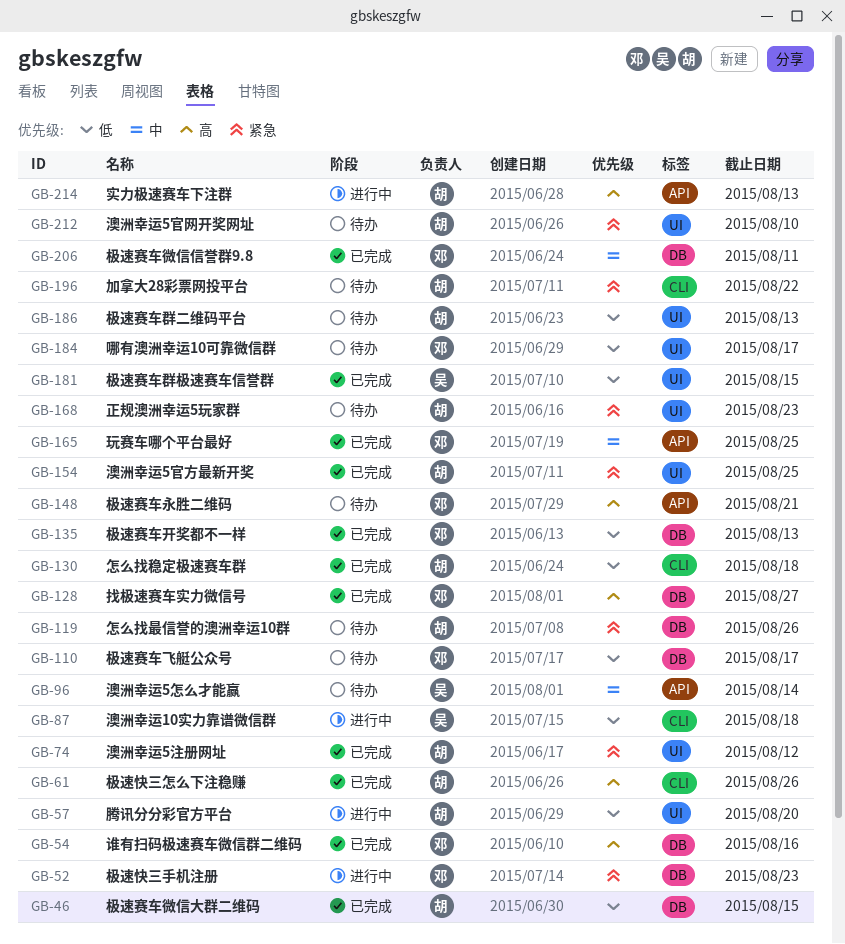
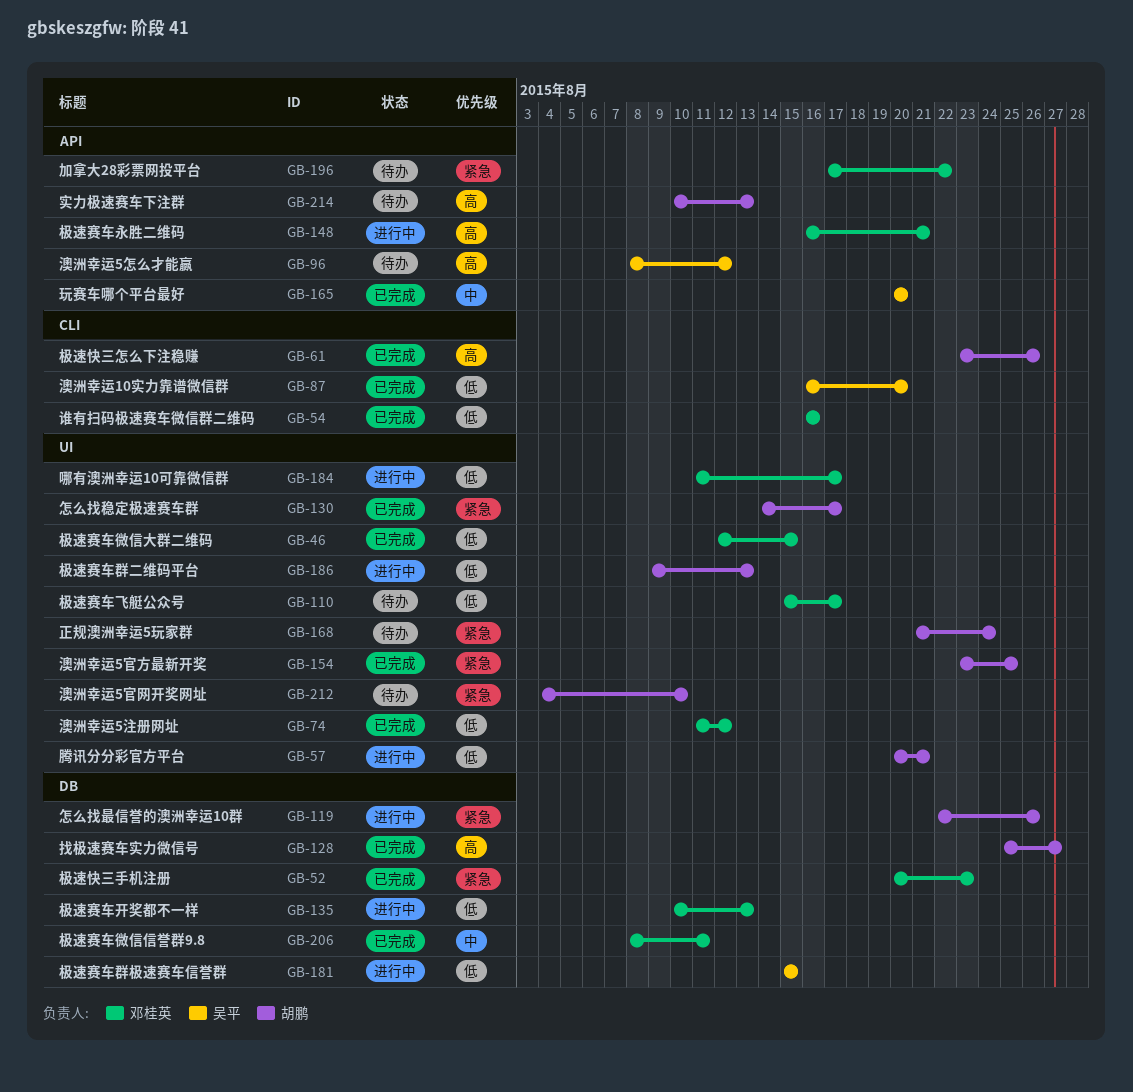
GB-46, owner: 胡鹏 -> 邓桂英
GB-46, label: DB -> UI
GB-52, status: 进行中 -> 已完成
GB-54, priority: 高 -> 低
GB-54, label: DB -> CLI
GB-57, due: Aug 20 -> Aug 21
GB-74, owner: 胡鹏 -> 邓桂英
GB-74, priority: 紧急 -> 低
GB-87, status: 进行中 -> 已完成
GB-87, due: Aug 18 -> Aug 20
GB-96, priority: 中 -> 高
GB-96, due: Aug 14 -> Aug 12
GB-110, label: DB -> UI
GB-119, status: 待办 -> 进行中
GB-128, owner: 邓桂英 -> 胡鹏
GB-130, priority: 低 -> 紧急
GB-130, label: CLI -> UI
GB-130, due: Aug 18 -> Aug 17
GB-135, status: 已完成 -> 进行中
GB-148, status: 待办 -> 进行中
GB-165, owner: 邓桂英 -> 吴平
GB-165, due: Aug 25 -> Aug 20
GB-168, due: Aug 23 -> Aug 24
GB-181, status: 已完成 -> 进行中
GB-181, label: UI -> DB
GB-184, status: 待办 -> 进行中
GB-186, status: 待办 -> 进行中
GB-196, owner: 胡鹏 -> 邓桂英
GB-196, label: CLI -> API
GB-214, status: 进行中 -> 待办

